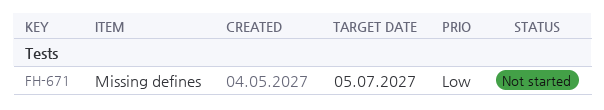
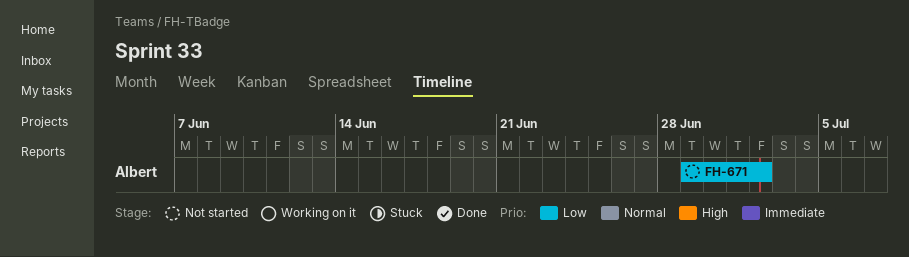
FH-671, due: Jul 5 -> Jul 2

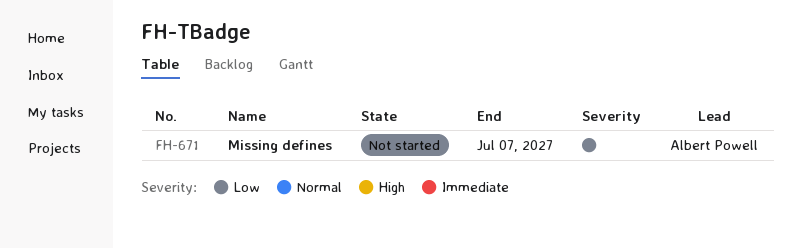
FH-671, due: Jul 2 -> Jul 7

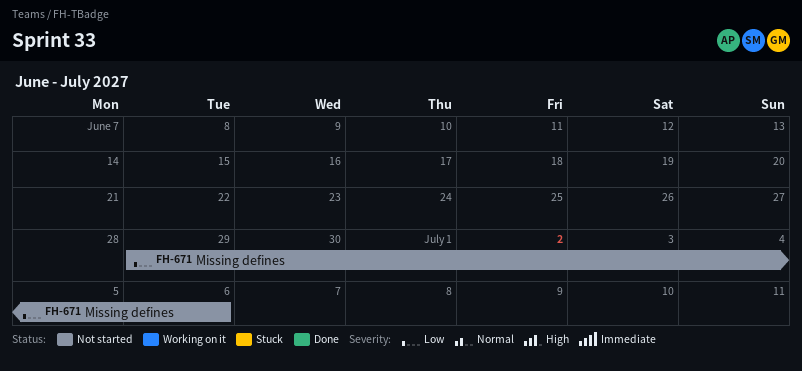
FH-671, due: Jul 7 -> Jul 6

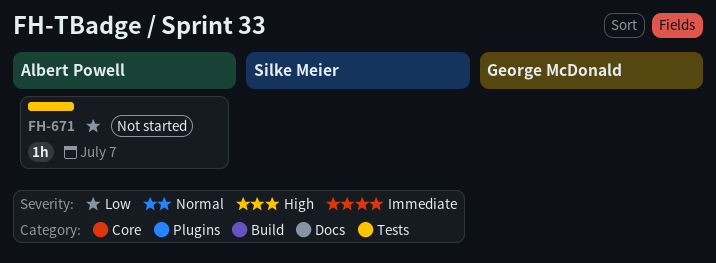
FH-671, due: Jul 6 -> Jul 7

